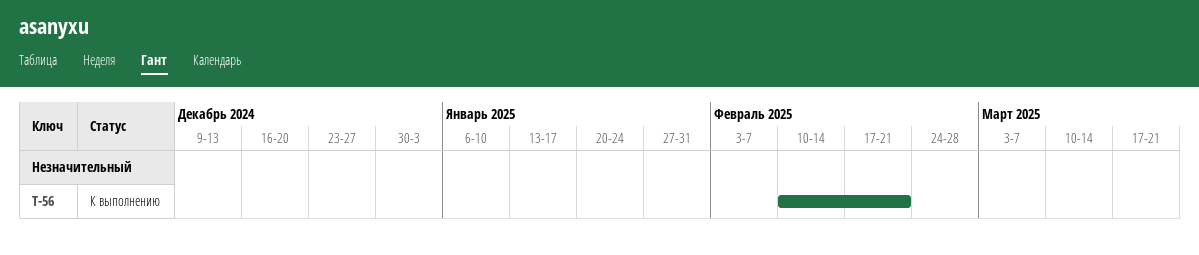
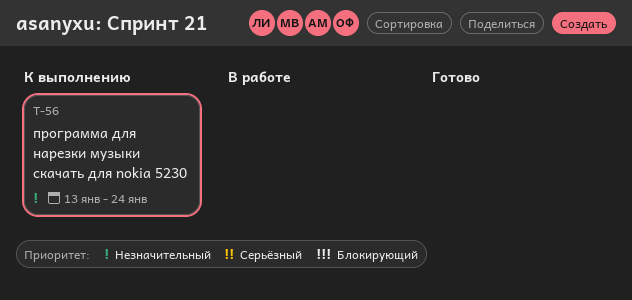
T-56, start: Feb 10 -> Jan 13
T-56, due: Feb 21 -> Jan 24

